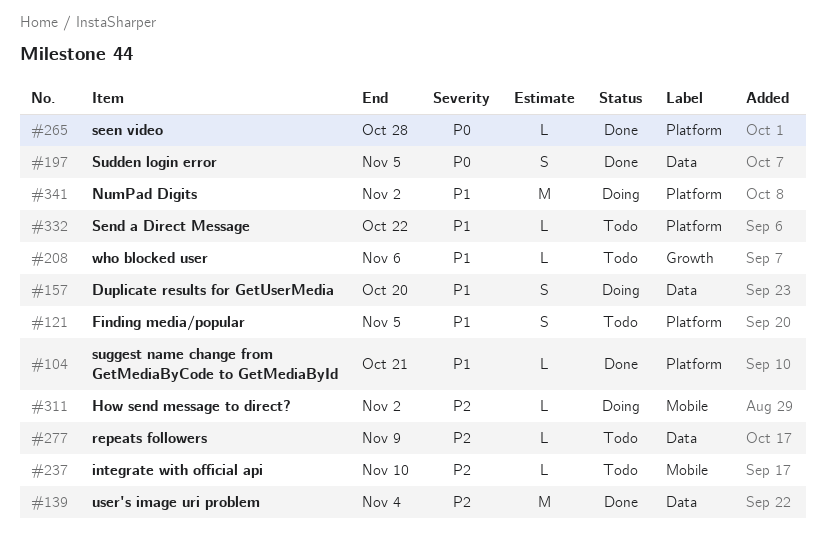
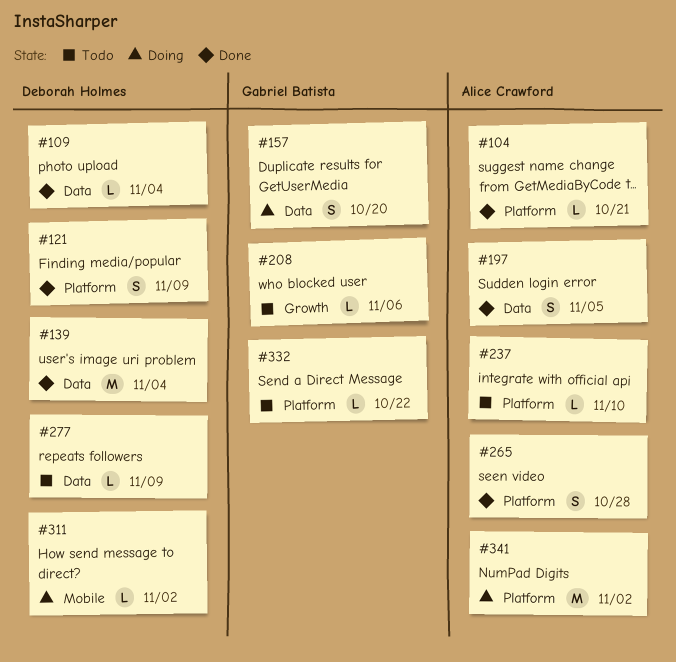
#109: none -> present
#121, status: Todo -> Done
#121, due: Nov 5 -> Nov 9
#237, label: Mobile -> Platform
#265, estimate: L -> S

